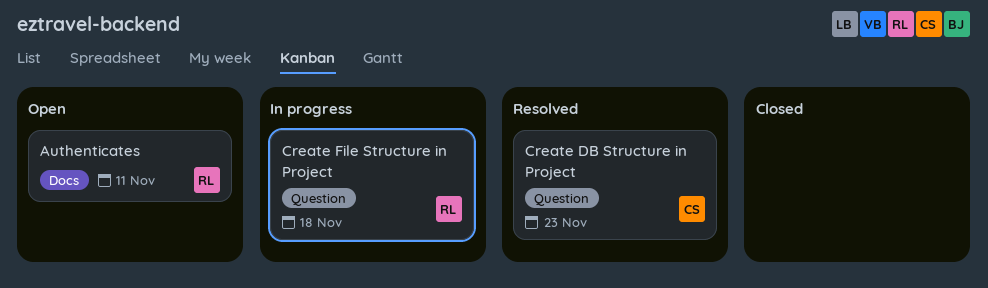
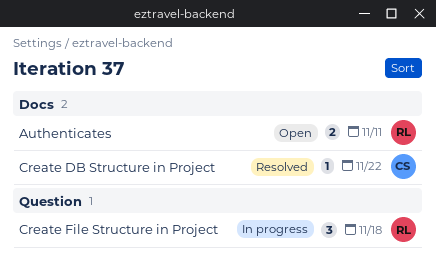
Create DB Structure in Project, label: Question -> Docs
Create DB Structure in Project, due: Nov 23 -> Nov 22

